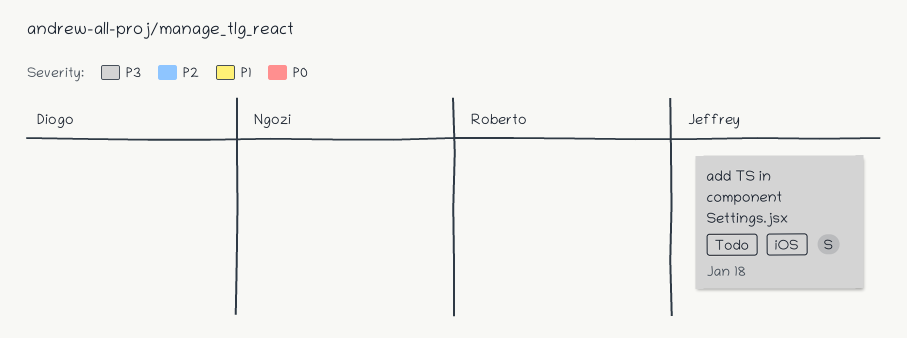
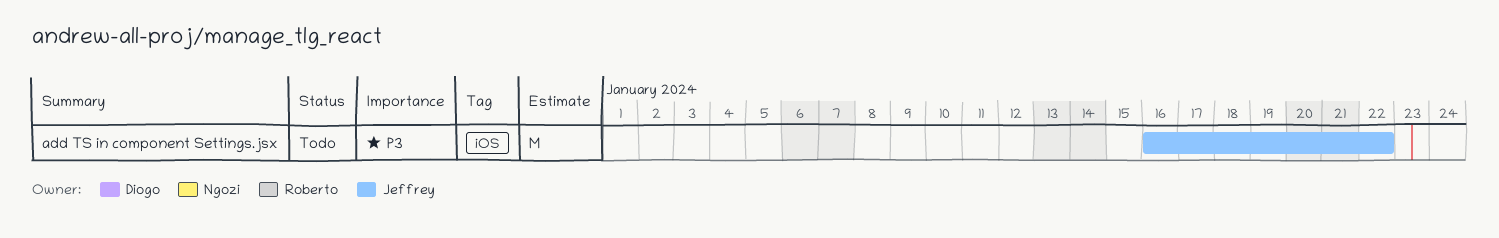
add TS in component Settings.jsx, estimate: S -> M
add TS in component Settings.jsx, due: Jan 18 -> Jan 22

